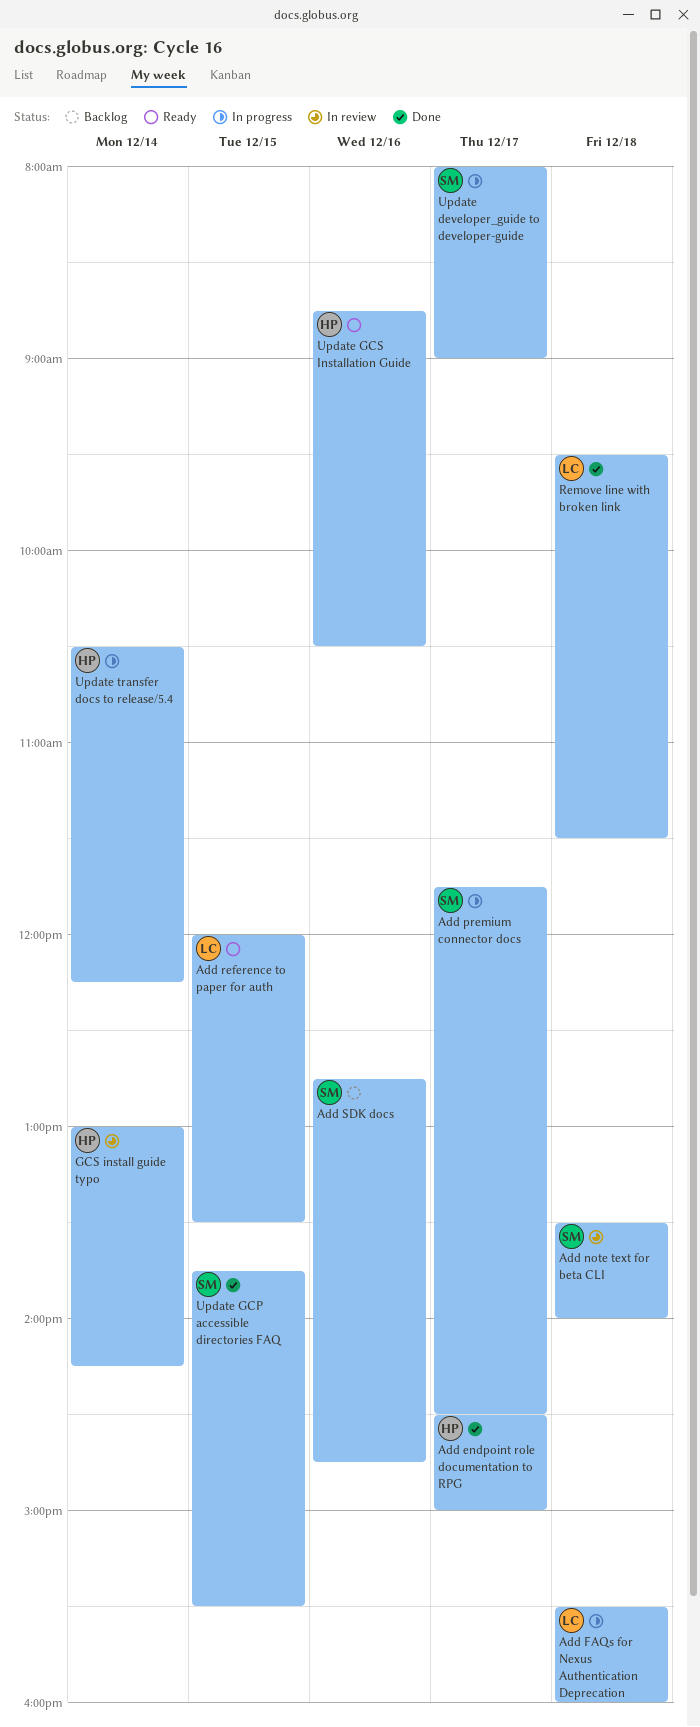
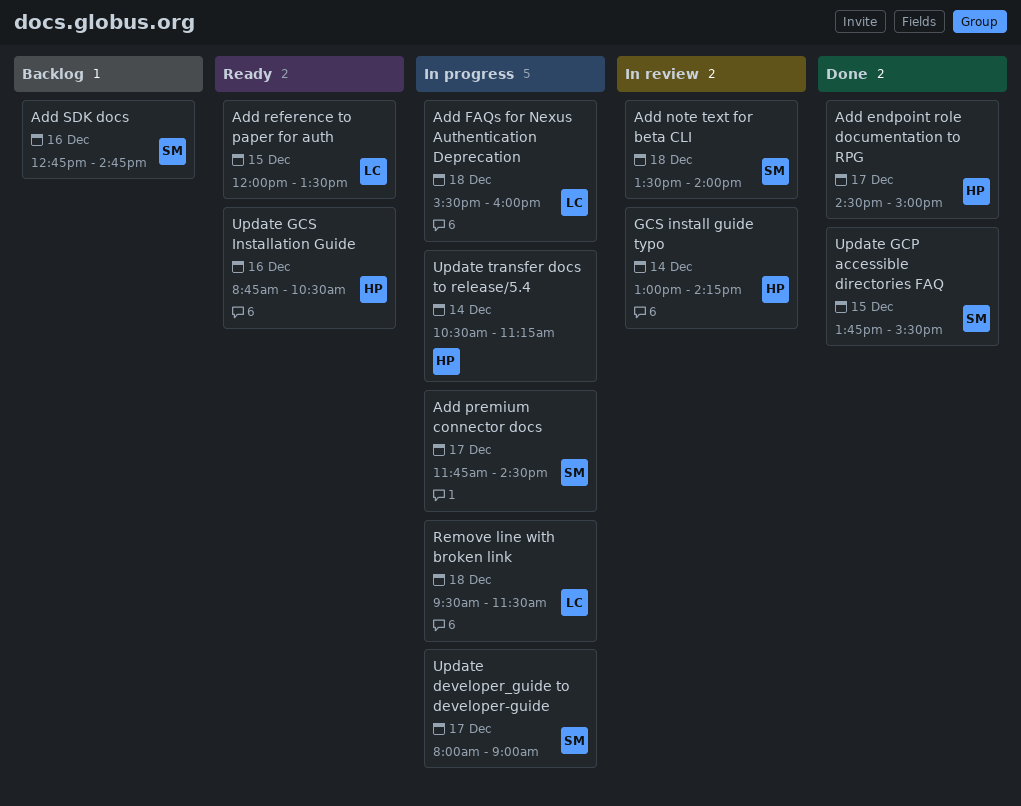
Remove line with broken link, status: Done -> In progress
Update transfer docs to release/5.4, ends: 12:15 -> 11:15

